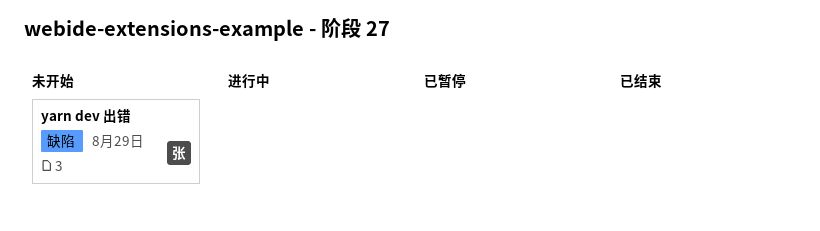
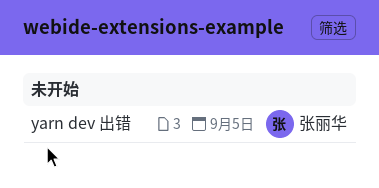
yarn dev 出错, due: Aug 29 -> Sep 5

